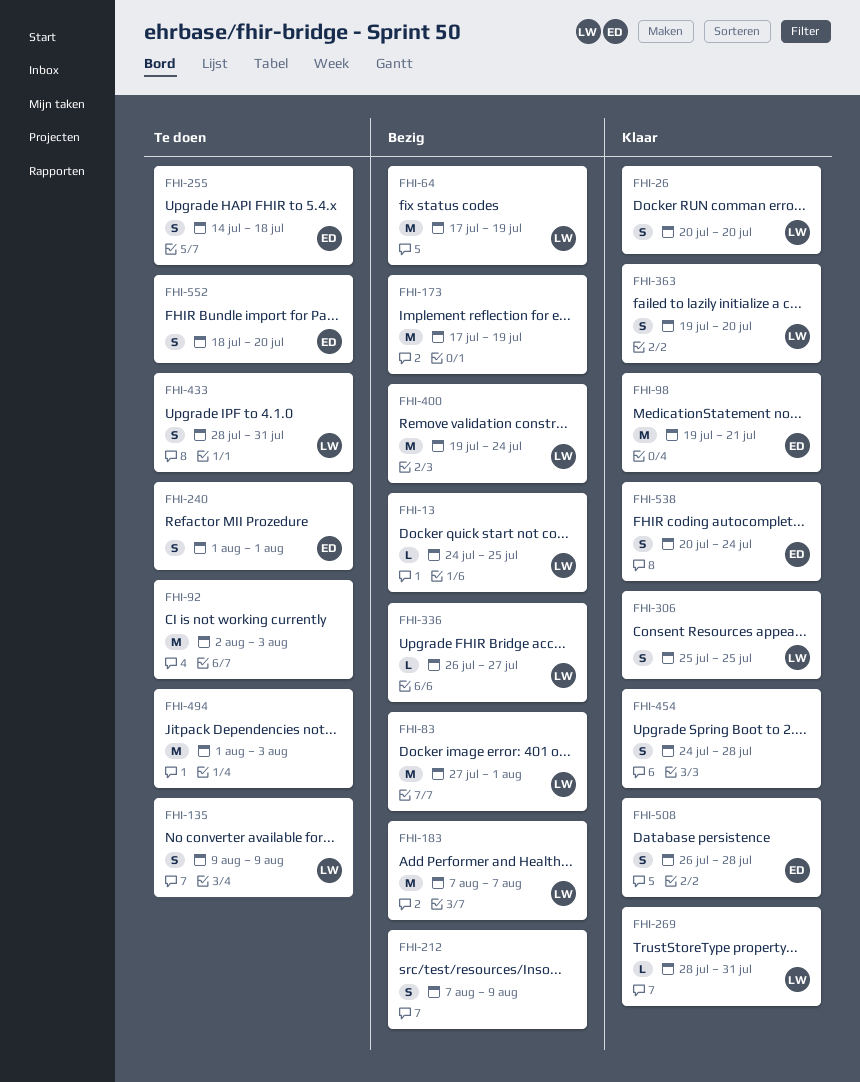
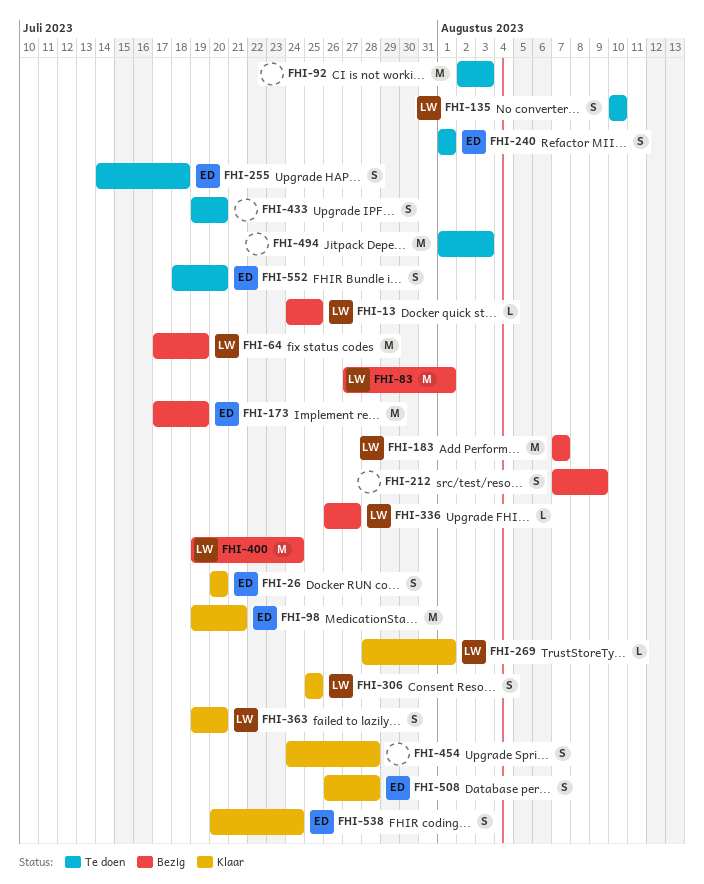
FHI-26, owner: LW -> ED
FHI-135, start: Aug 9 -> Aug 10
FHI-135, due: Aug 9 -> Aug 10
FHI-173, owner: none -> ED
FHI-269, due: Jul 31 -> Aug 1
FHI-433, owner: LW -> none
FHI-433, start: Jul 28 -> Jul 19
FHI-433, due: Jul 31 -> Jul 20

